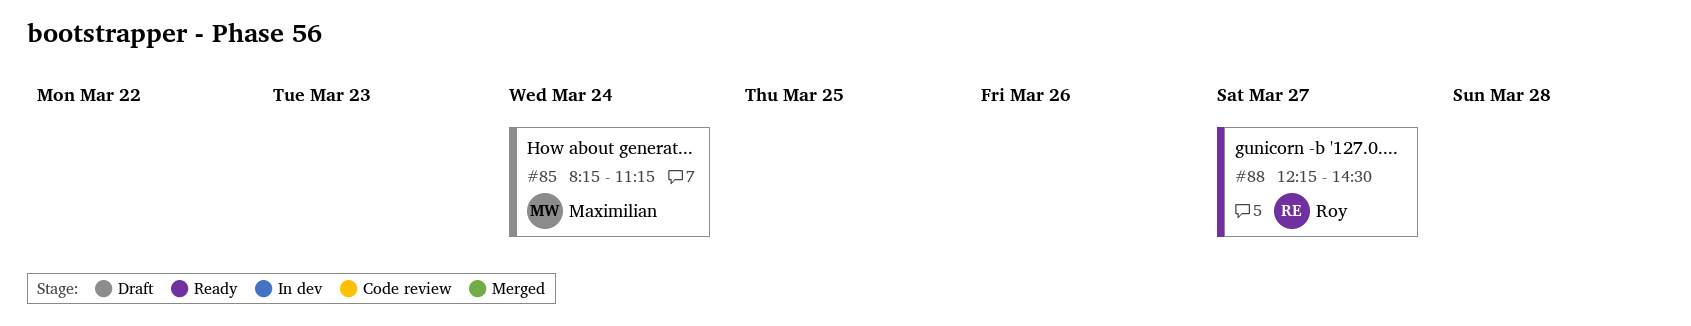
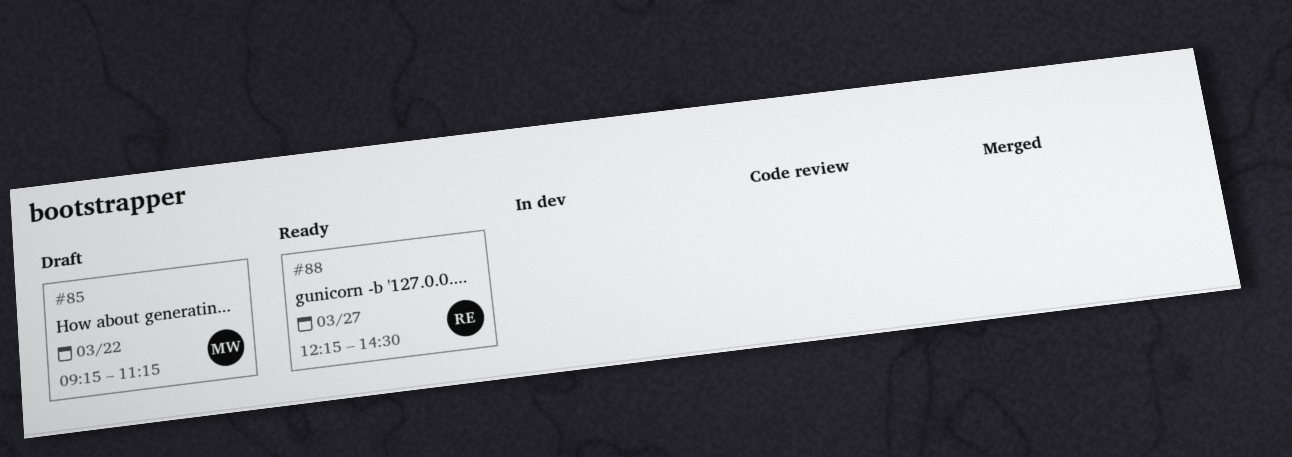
#85, day: Mar 24 -> Mar 22
#85, begins: 08:15 -> 09:15

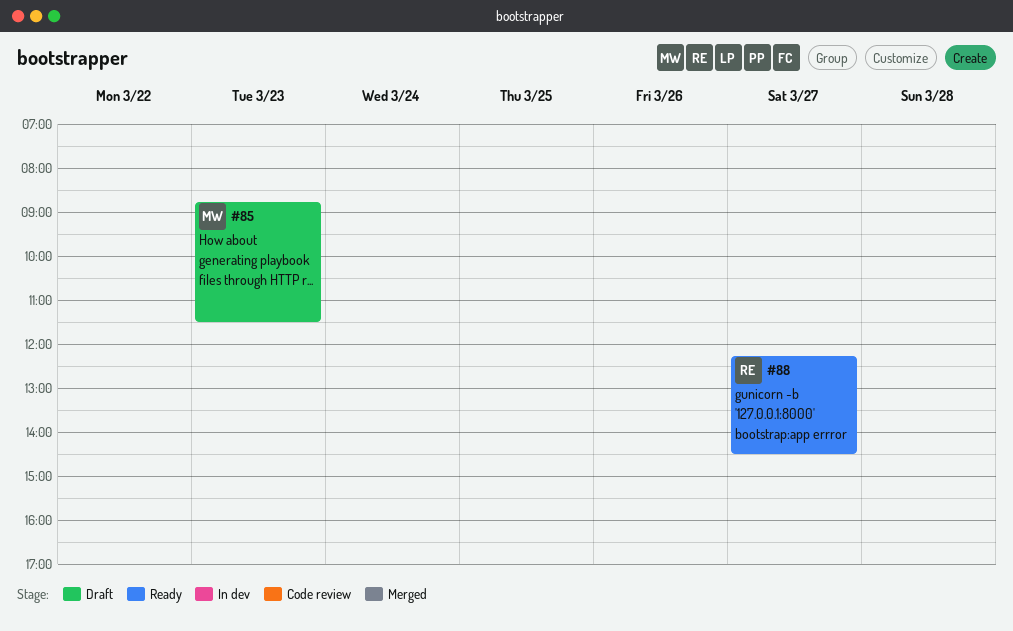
#85, day: Mar 22 -> Mar 23
#85, begins: 09:15 -> 08:45
#85, ends: 11:15 -> 11:30

